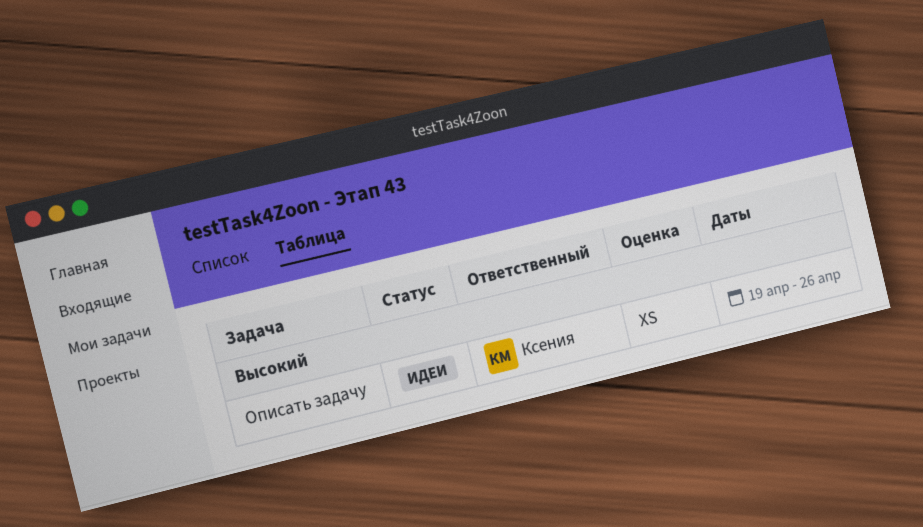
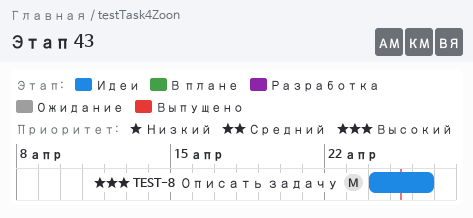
Описать задачу, estimate: XS -> M
Описать задачу, start: Apr 19 -> Apr 24

